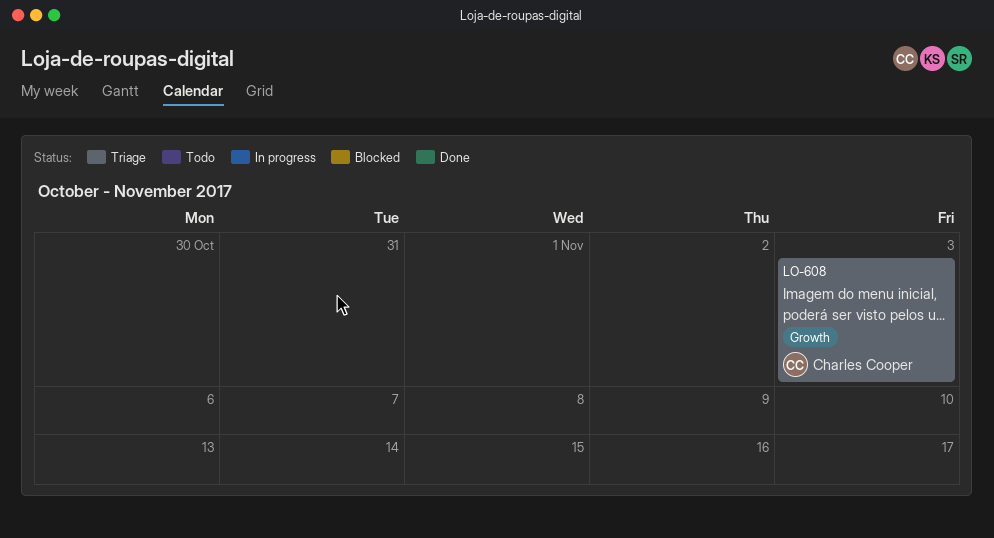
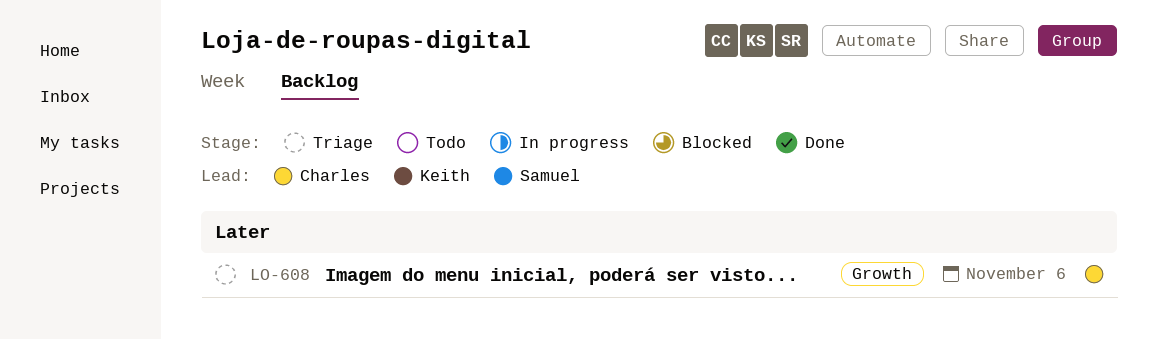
LO-608, due: Nov 3 -> Nov 6

